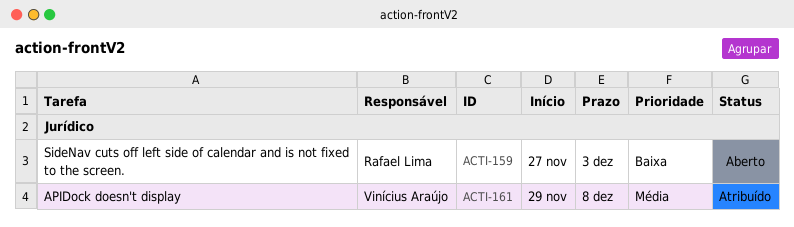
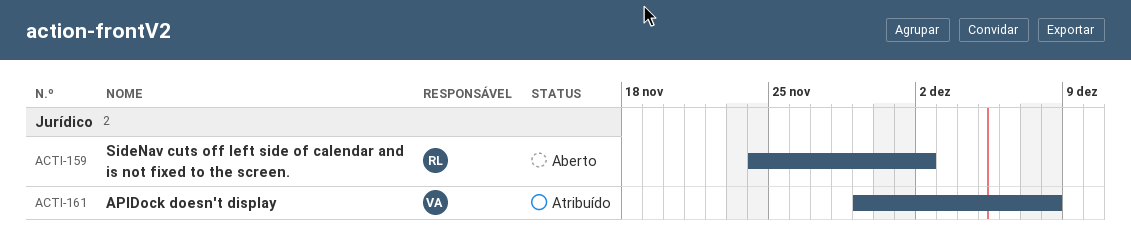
ACTI-159, start: Nov 27 -> Nov 24
ACTI-159, due: Dec 3 -> Dec 2

